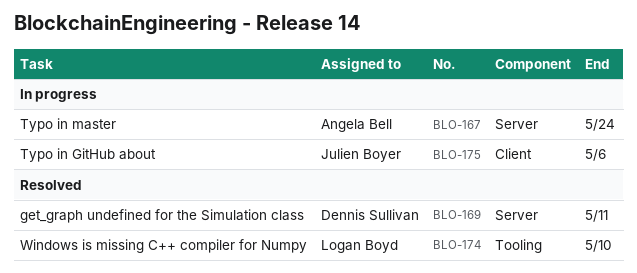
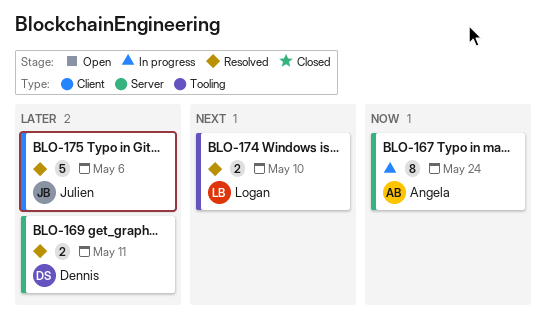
BLO-175, status: In progress -> Resolved

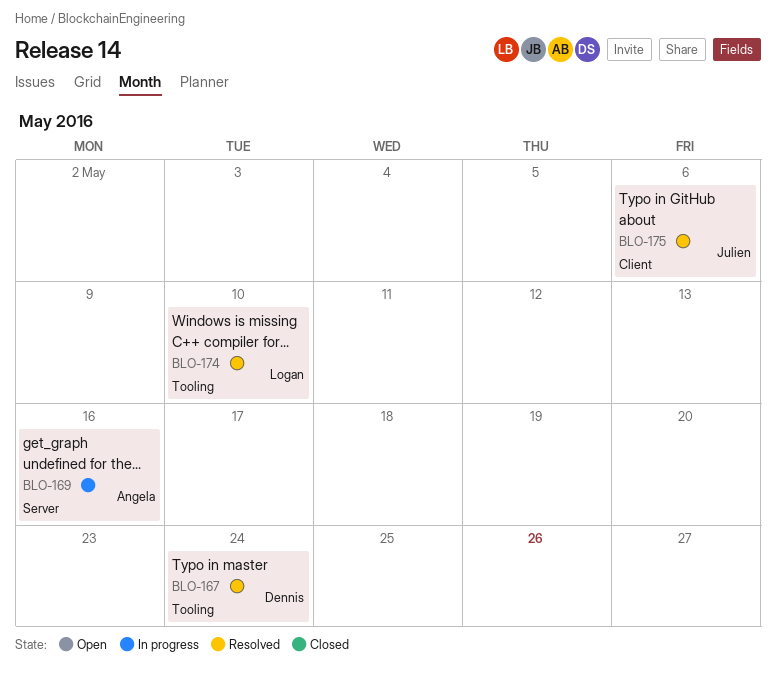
BLO-167, status: In progress -> Resolved
BLO-167, owner: Angela -> Dennis
BLO-167, label: Server -> Tooling
BLO-169, status: Resolved -> In progress
BLO-169, owner: Dennis -> Angela
BLO-169, due: May 11 -> May 16

